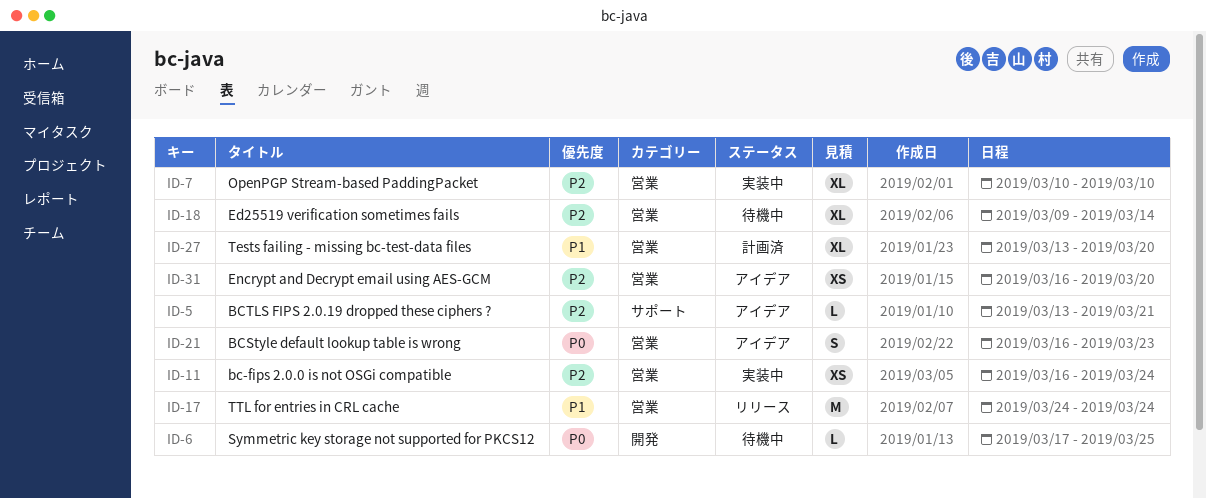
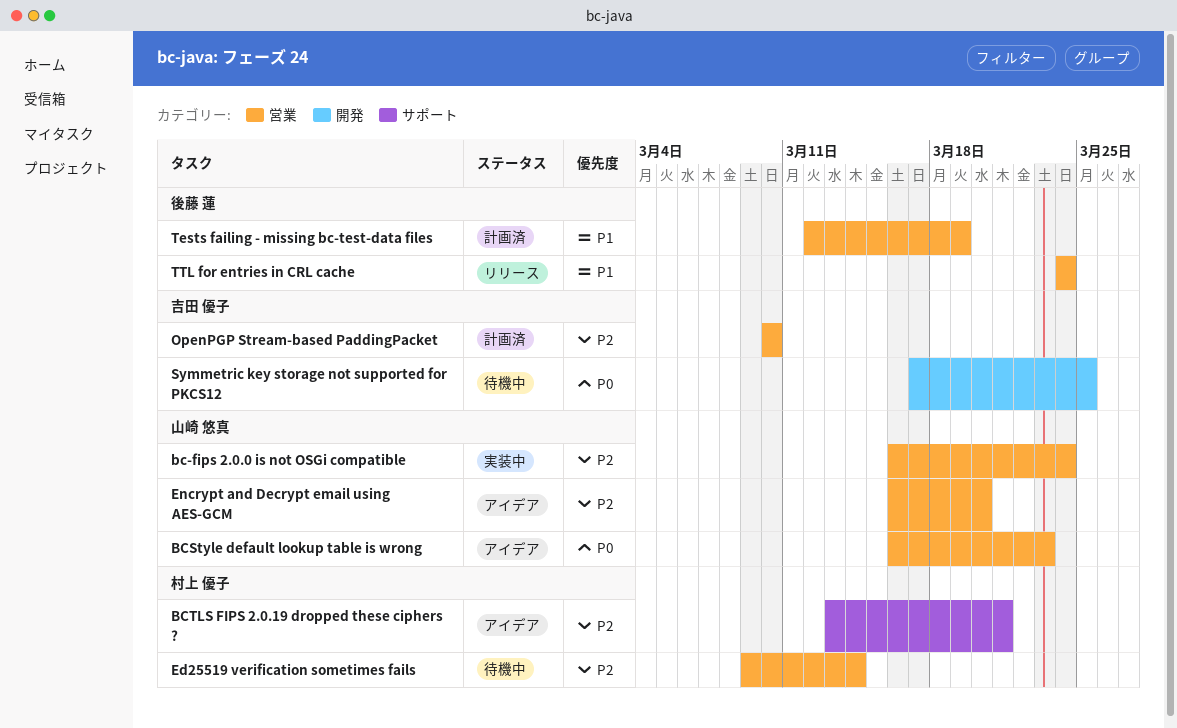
OpenPGP Stream-based PaddingPacket, status: 実装中 -> 計画済
Tests failing - missing bc-test-data files, start: Mar 13 -> Mar 12
Tests failing - missing bc-test-data files, due: Mar 20 -> Mar 19

